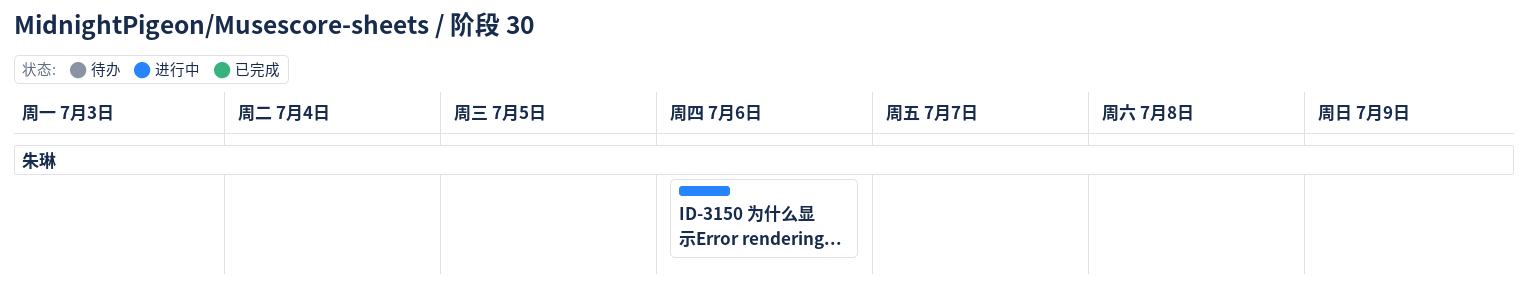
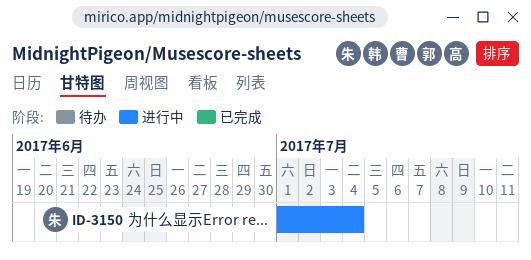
ID-3150, due: Jul 6 -> Jul 4

